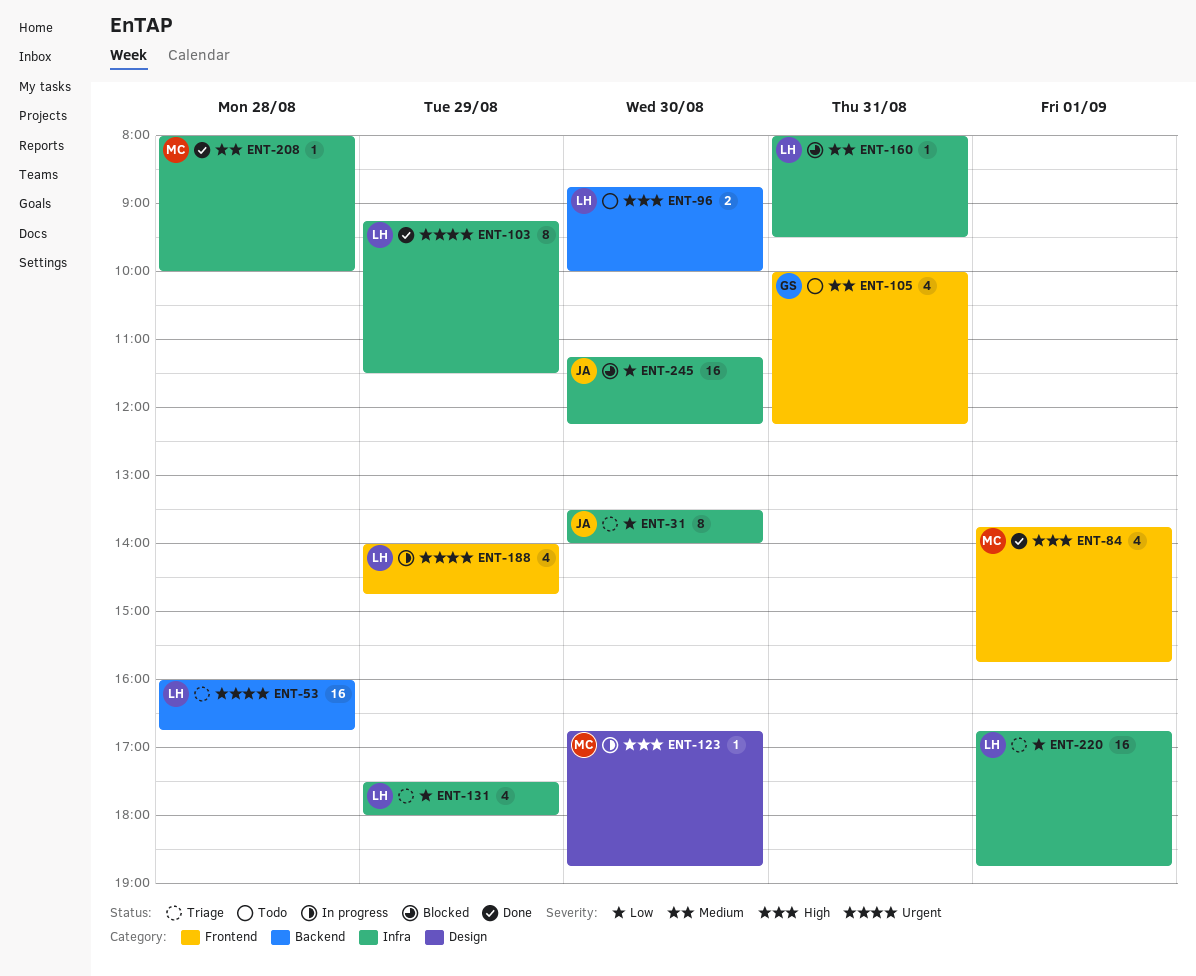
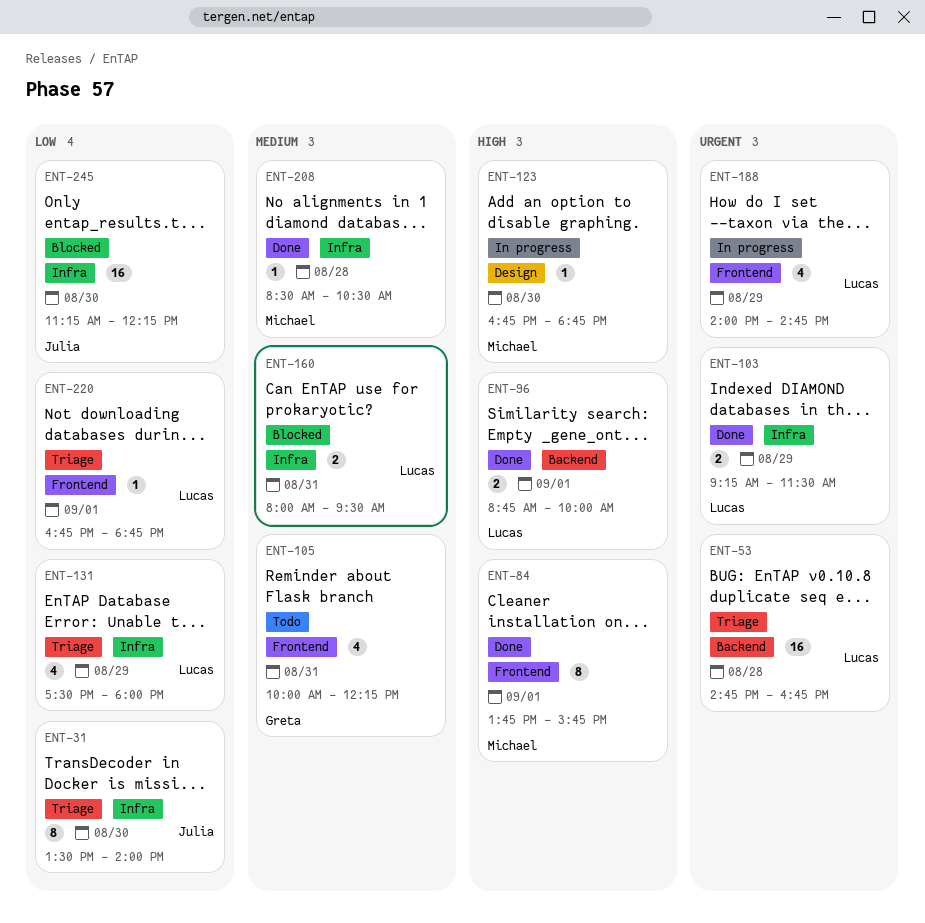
ENT-53, begins: 16:00 -> 14:45
ENT-84, estimate: 4 -> 8
ENT-96, status: Todo -> Done
ENT-96, day: Aug 30 -> Sep 1
ENT-103, estimate: 8 -> 2
ENT-160, estimate: 1 -> 2
ENT-208, begins: 08:00 -> 08:30
ENT-208, ends: 10:00 -> 10:30
ENT-220, label: Infra -> Frontend
ENT-220, estimate: 16 -> 1

